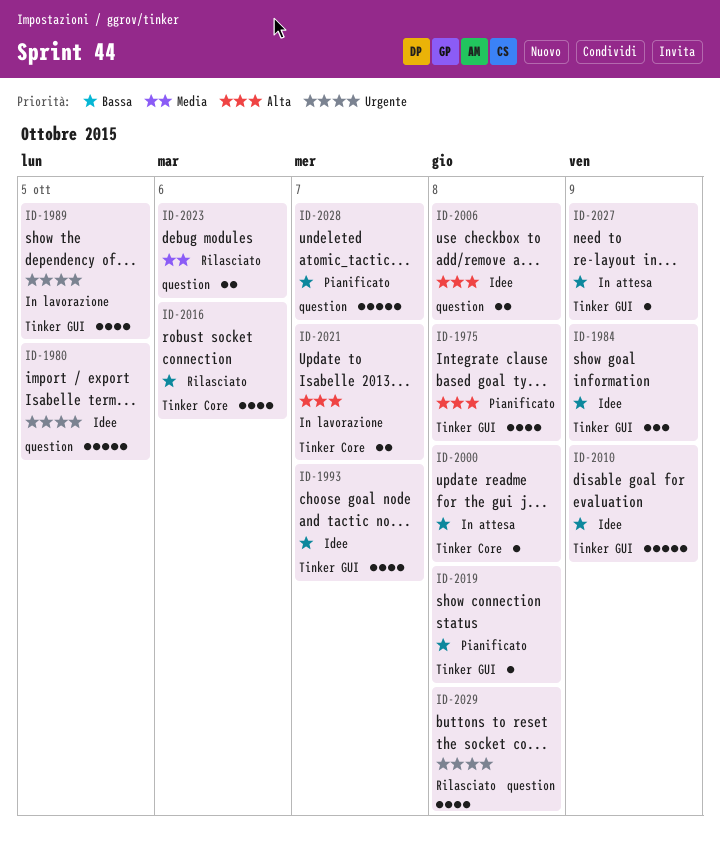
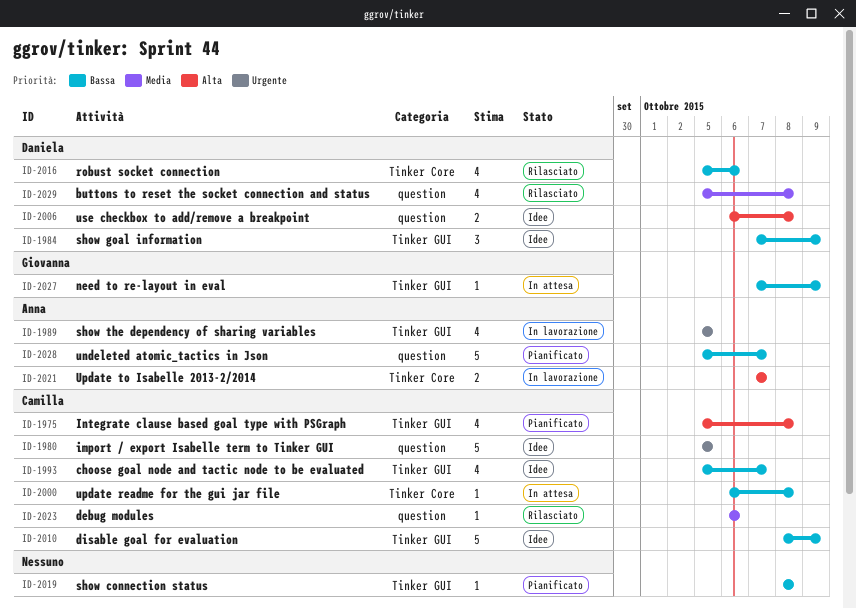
ID-2023, estimate: 2 -> 1
ID-2029, priority: Urgente -> Media

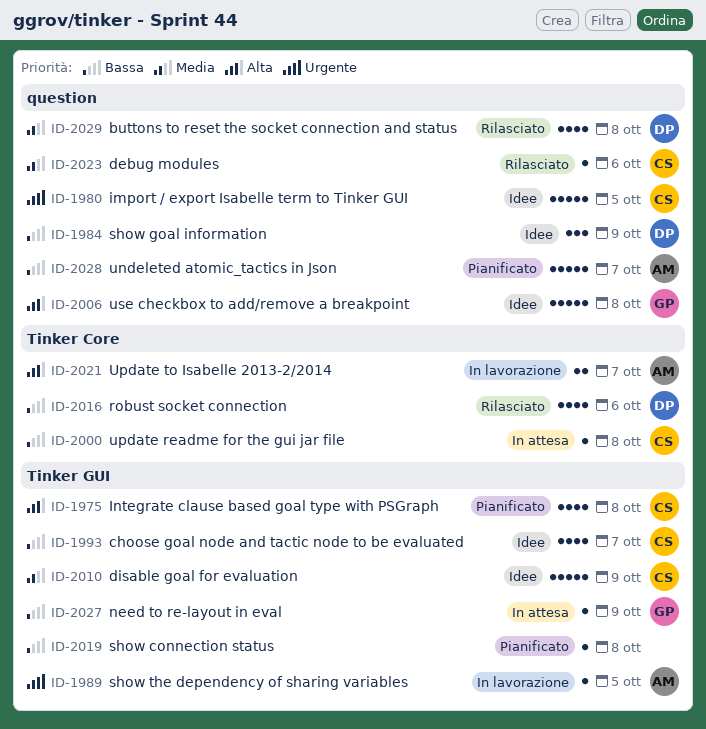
ID-1984, label: Tinker GUI -> question
ID-1989, estimate: 4 -> 1
ID-2006, owner: Daniela -> Giovanna
ID-2006, estimate: 2 -> 5
ID-2010, priority: Bassa -> Media

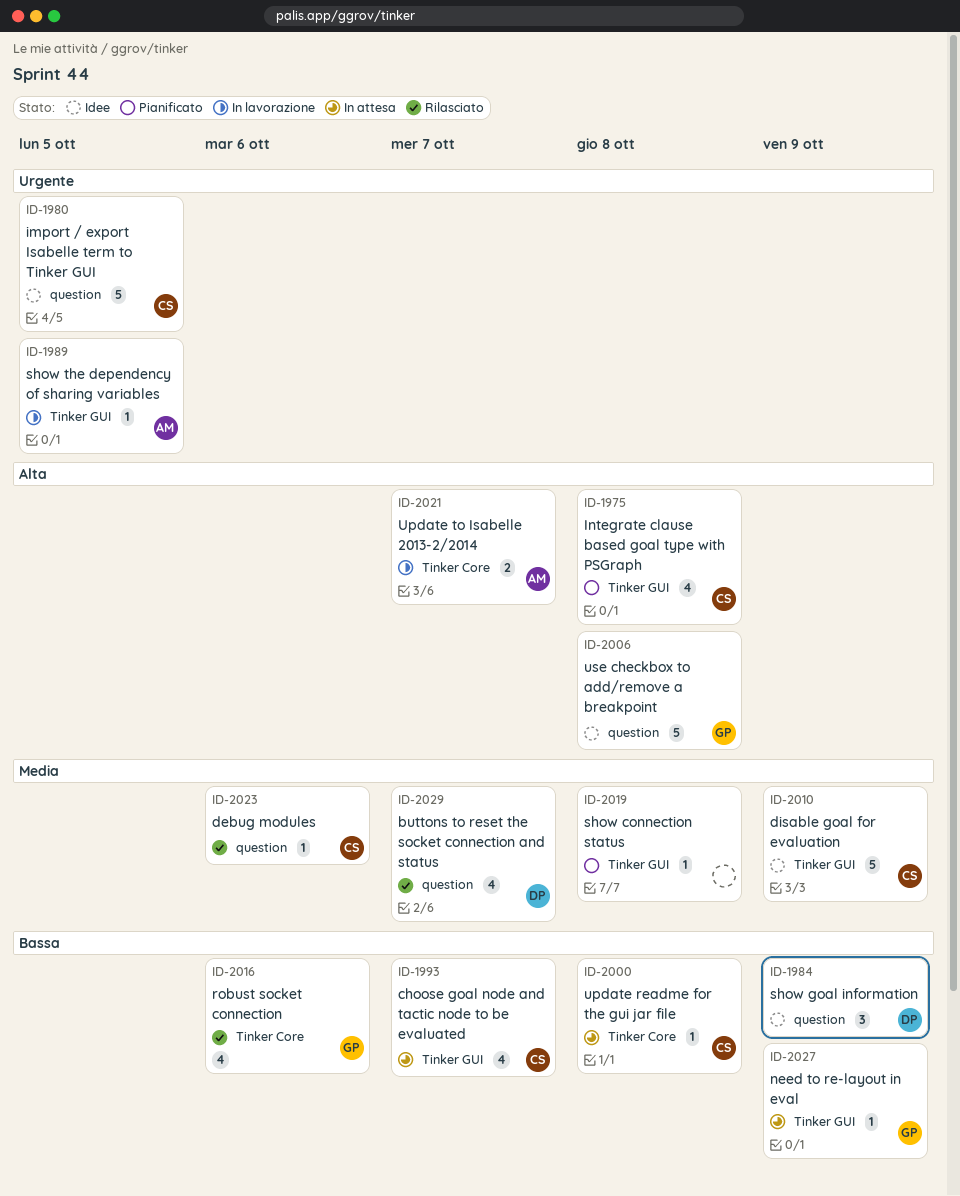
ID-1993, status: Idee -> In attesa
ID-2016, owner: DP -> GP
ID-2019, priority: Bassa -> Media
ID-2028: present -> none
ID-2029, due: Oct 8 -> Oct 7

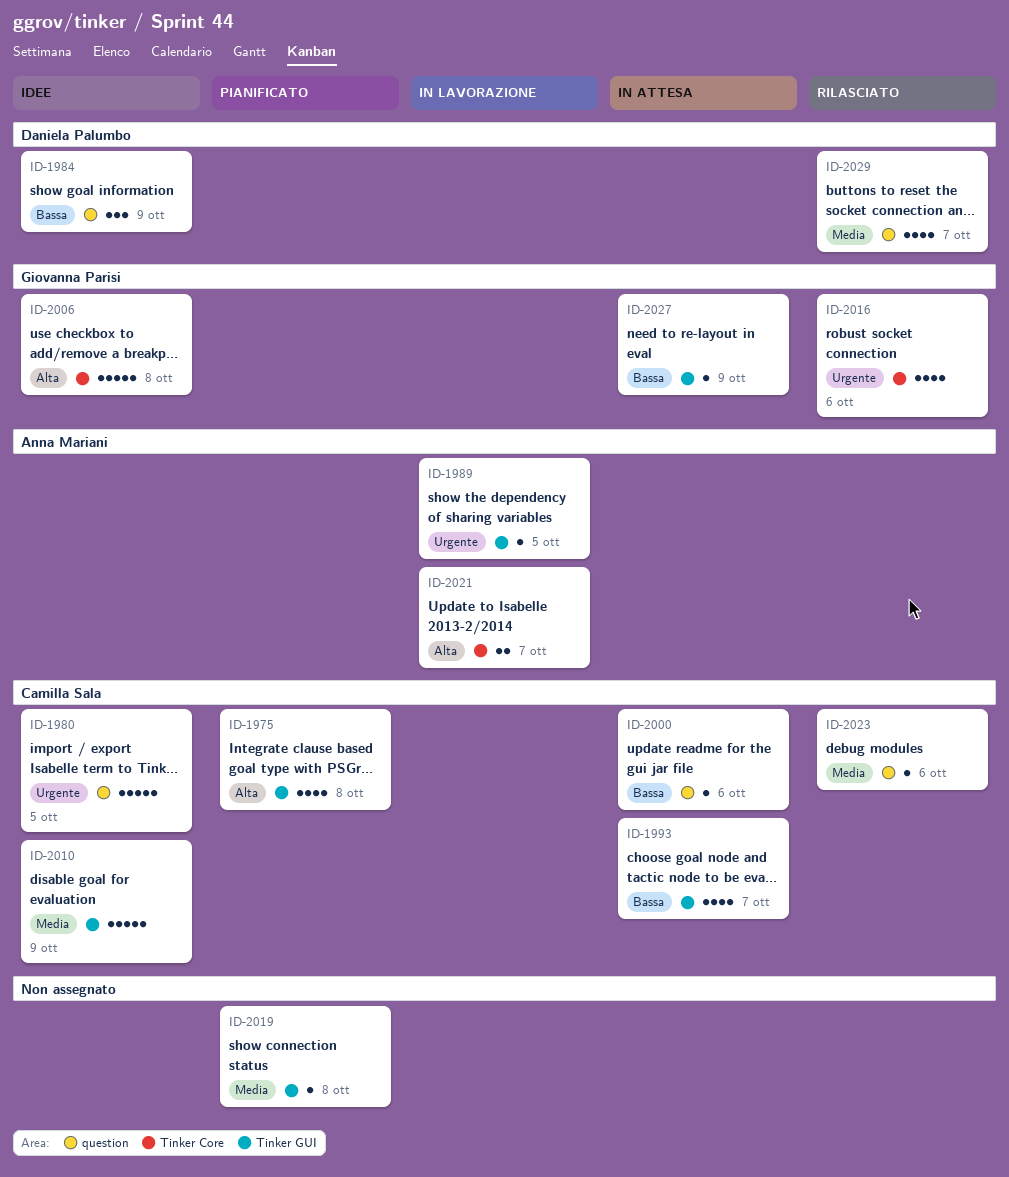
ID-2000, label: Tinker Core -> question
ID-2000, due: Oct 8 -> Oct 6
ID-2006, label: question -> Tinker Core
ID-2016, priority: Bassa -> Urgente

